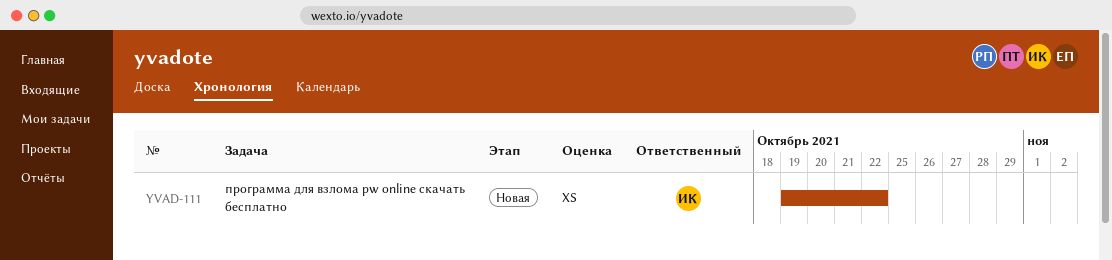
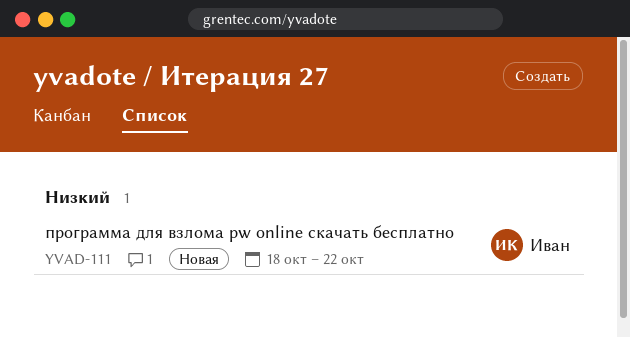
YVAD-111, start: Oct 19 -> Oct 18

